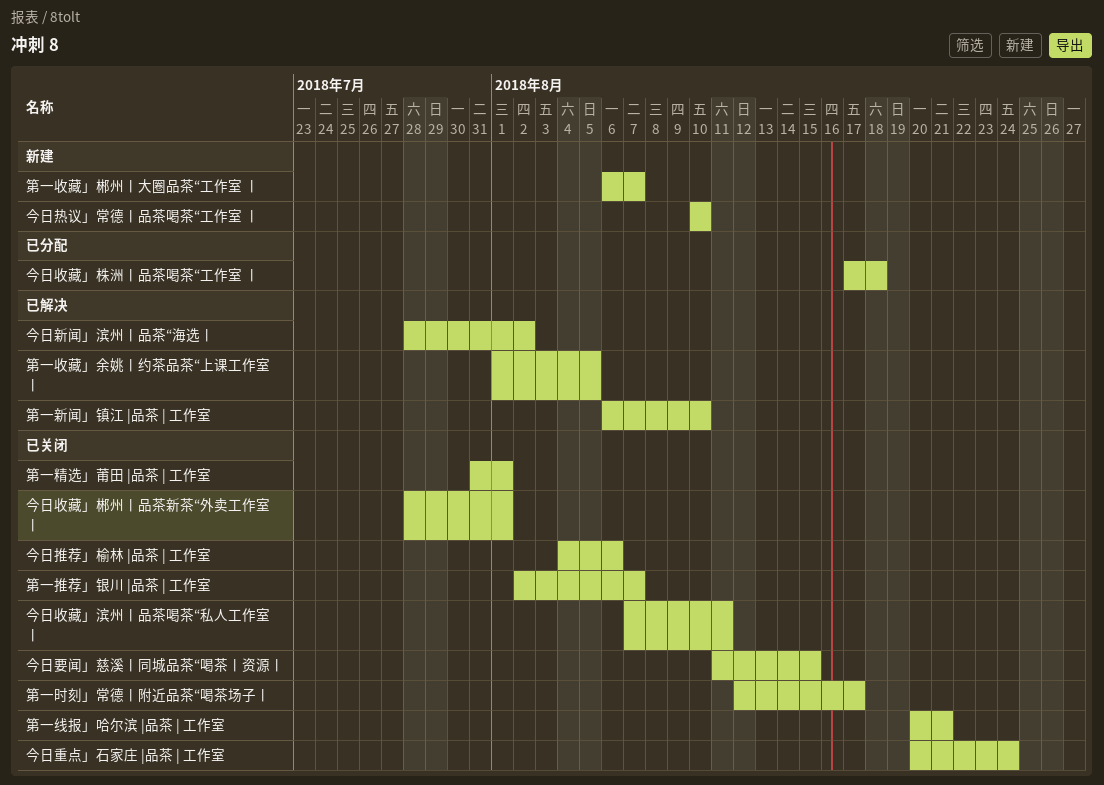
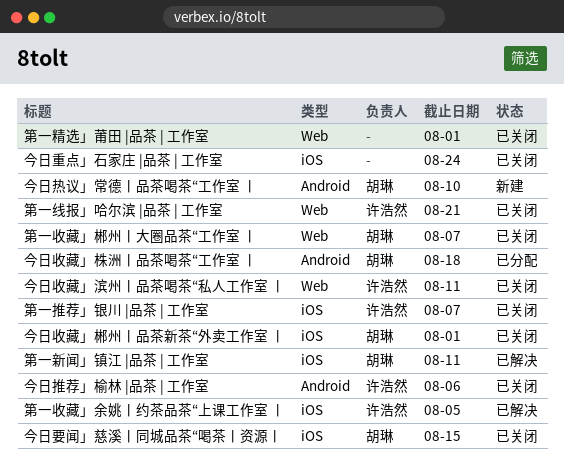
今日新闻」滨州丨品茶“海选丨: present -> none
第一收藏」郴州丨大圈品茶“工作室 丨, status: 新建 -> 已关闭
第一新闻」镇江 |品茶 | 工作室, due: Aug 10 -> Aug 11
第一时刻」常德丨附近品茶“喝茶场子丨: present -> none

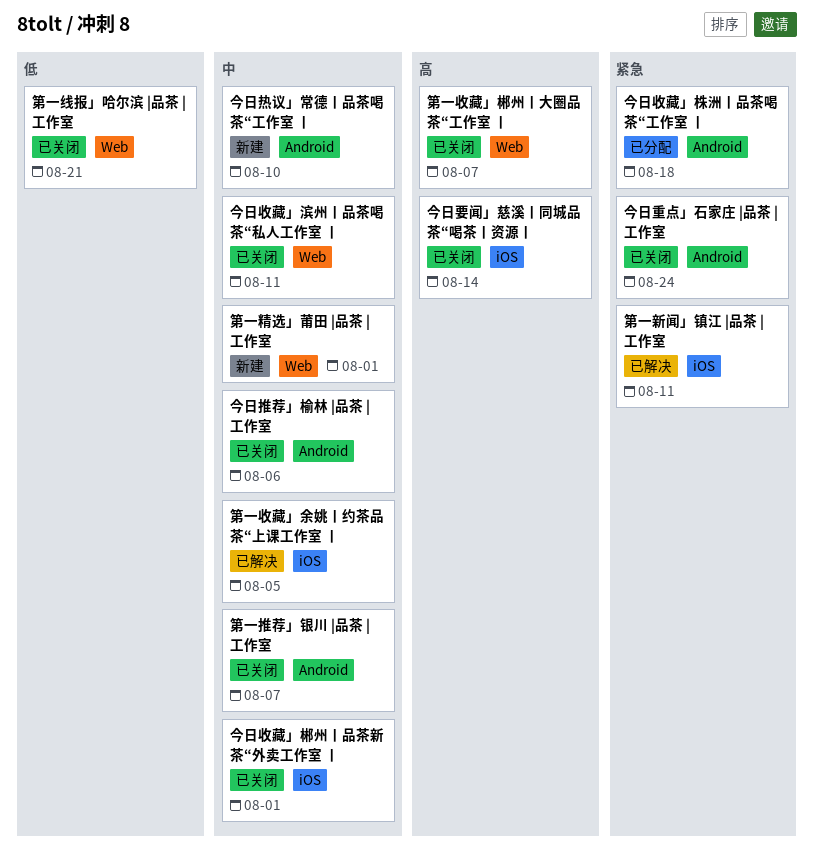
今日要闻」慈溪丨同城品茶“喝茶丨资源丨, due: Aug 15 -> Aug 14
今日重点」石家庄 |品茶 | 工作室, label: iOS -> Android
第一推荐」银川 |品茶 | 工作室, label: iOS -> Android
第一精选」莆田 |品茶 | 工作室, status: 已关闭 -> 新建

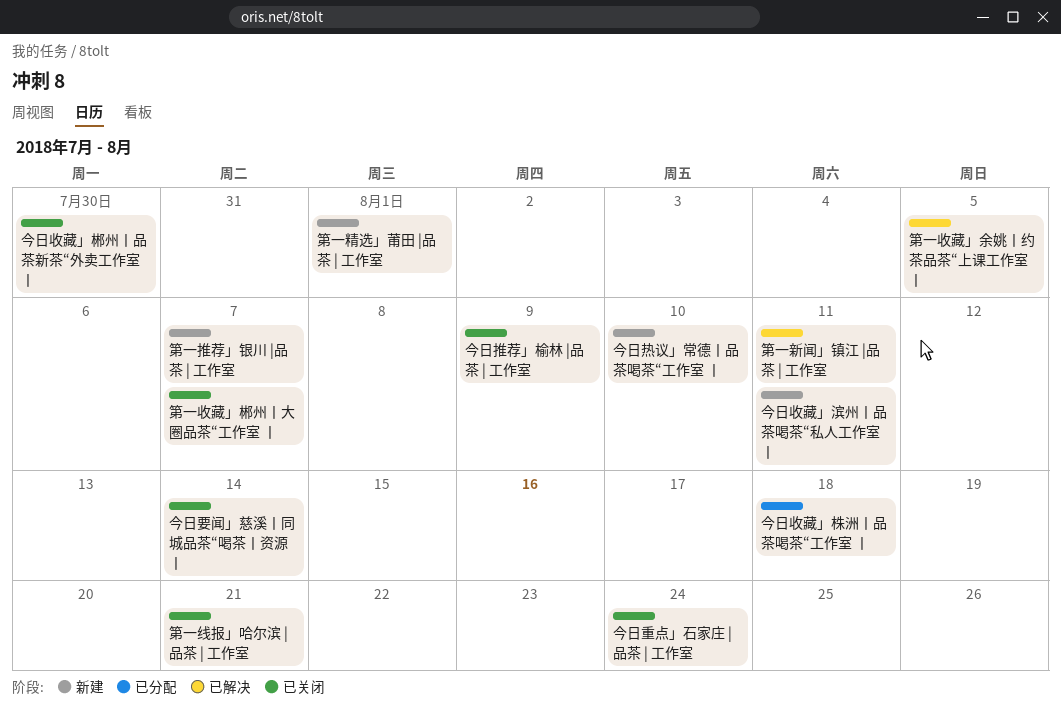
今日推荐」榆林 |品茶 | 工作室, due: Aug 6 -> Aug 9
今日收藏」滨州丨品茶喝茶“私人工作室 丨, status: 已关闭 -> 新建
今日收藏」郴州丨品茶新茶“外卖工作室 丨, due: Aug 1 -> Jul 30
第一推荐」银川 |品茶 | 工作室, status: 已关闭 -> 新建

